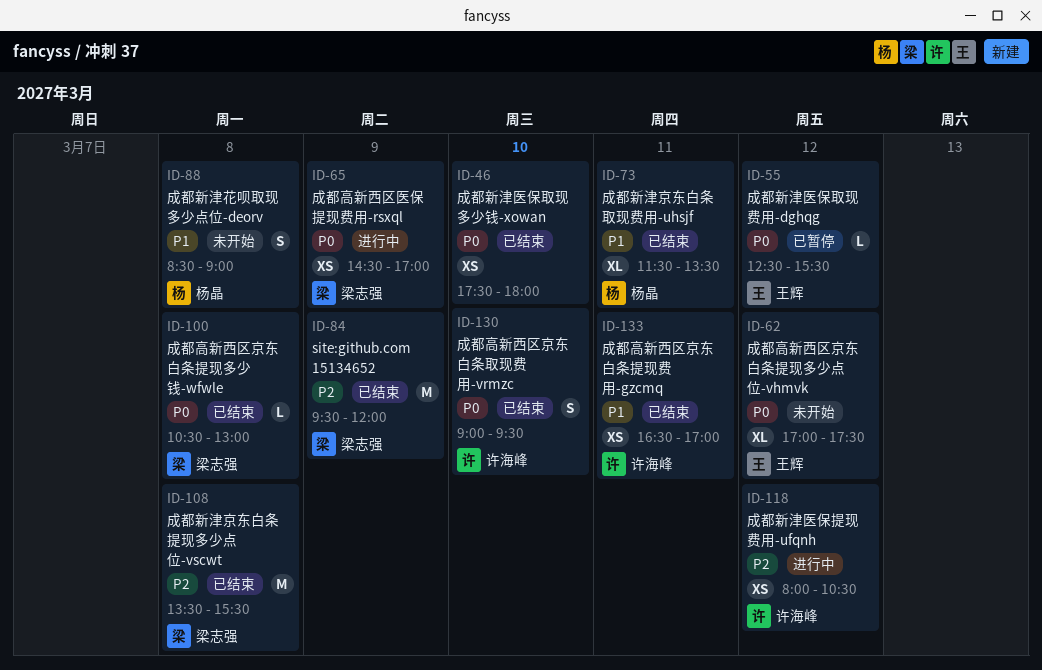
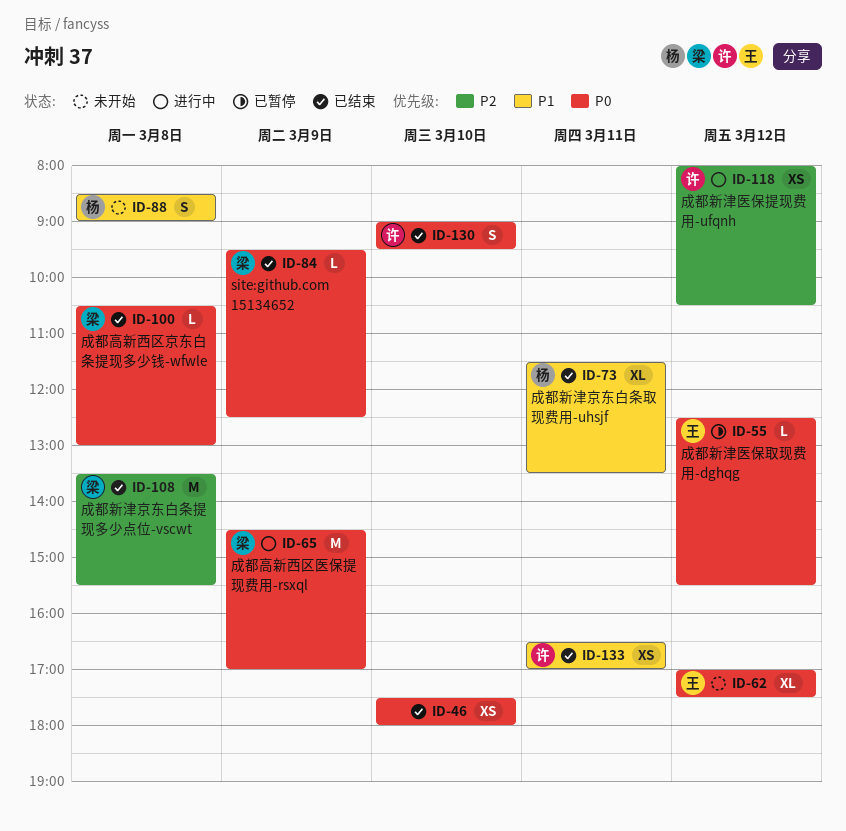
ID-65, estimate: XS -> M
ID-84, priority: P2 -> P0
ID-84, estimate: M -> L
ID-84, ends: 12:00 -> 12:30

